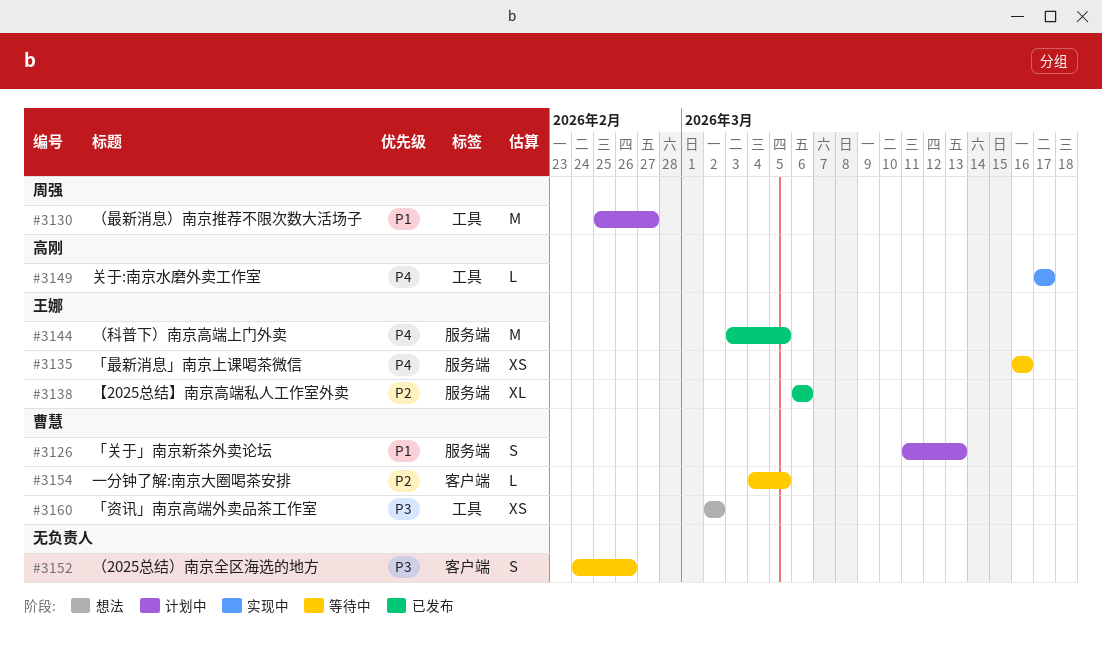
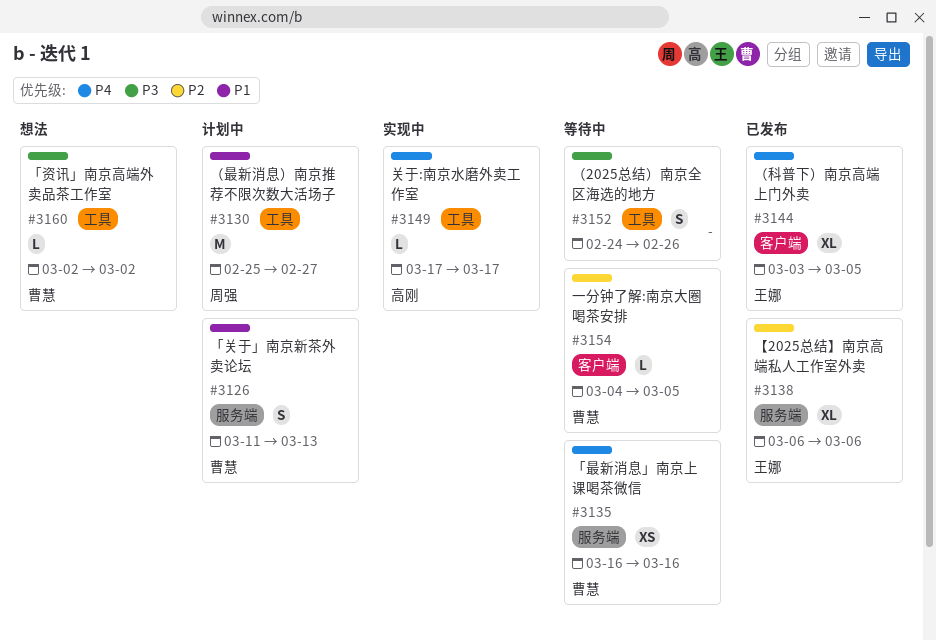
#3135, owner: 王娜 -> 曹慧
#3144, label: 服务端 -> 客户端
#3144, estimate: M -> XL
#3152, label: 客户端 -> 工具
#3160, estimate: XS -> L

